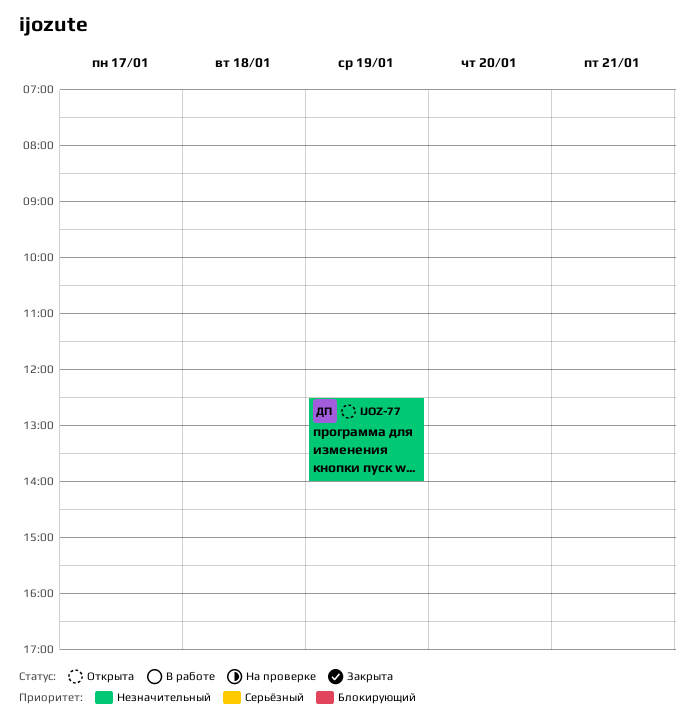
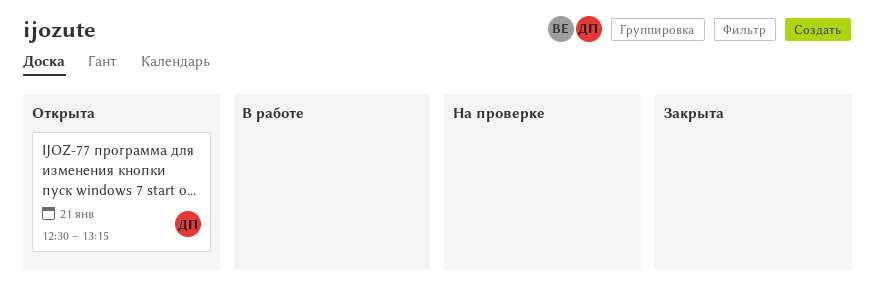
IJOZ-77, day: Jan 19 -> Jan 21
IJOZ-77, ends: 14:00 -> 13:15

